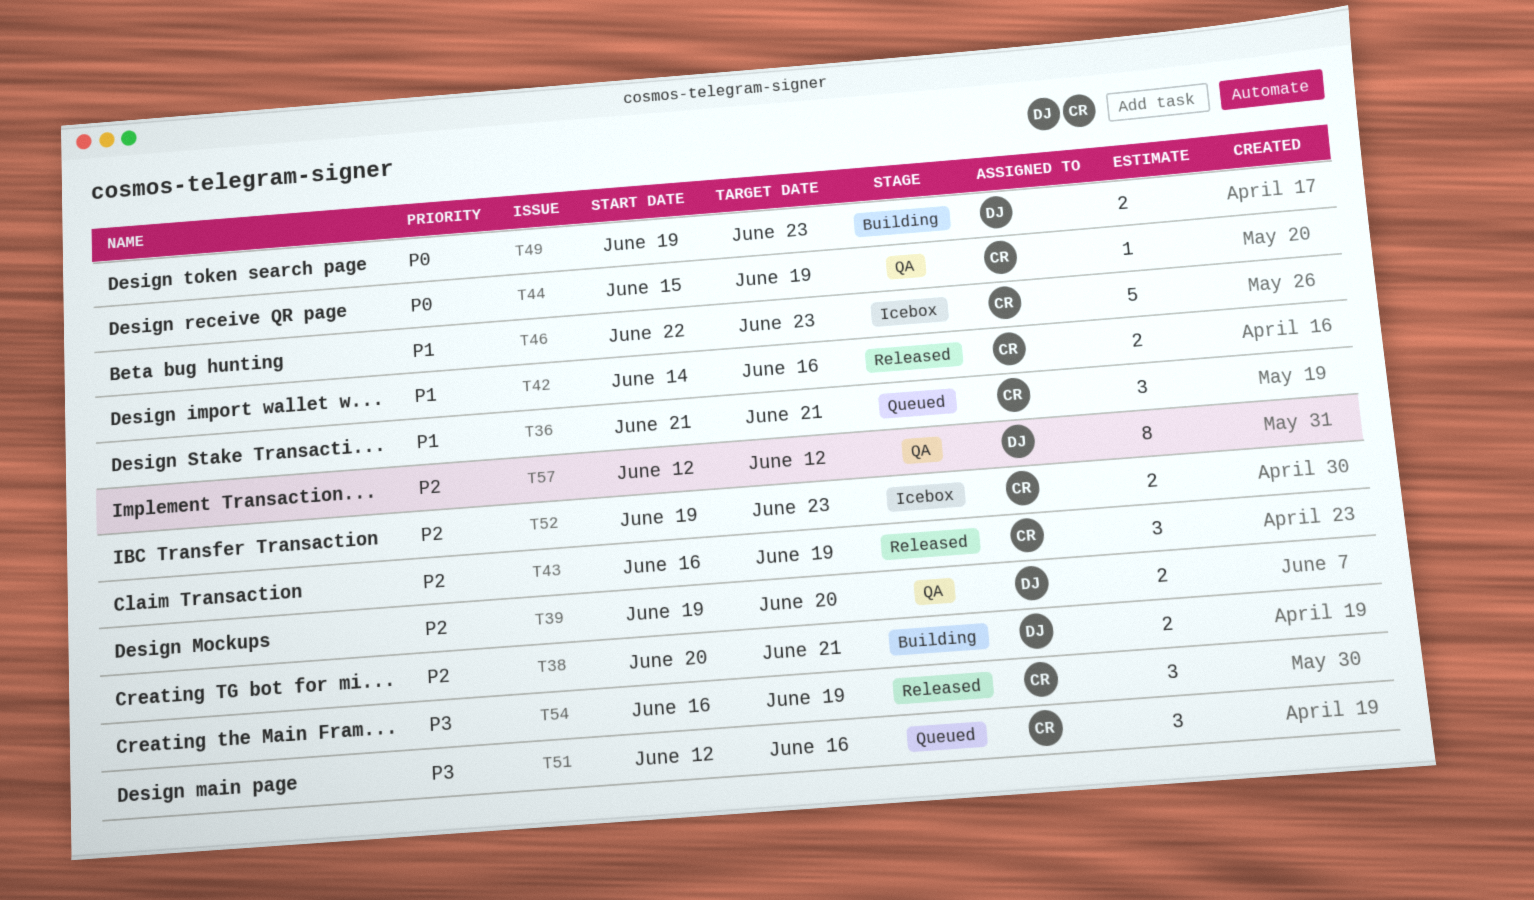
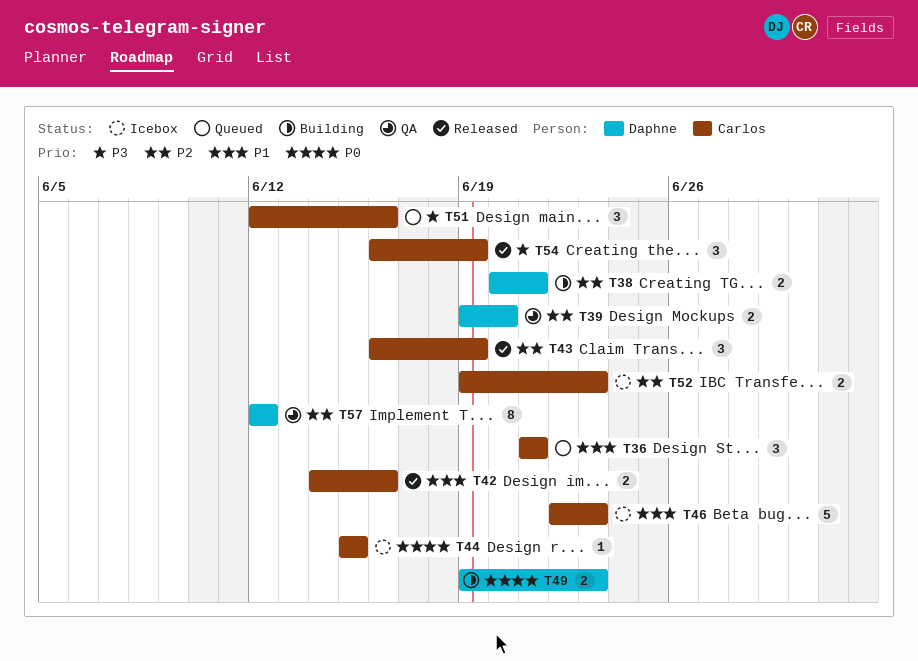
T44, status: QA -> Icebox
T44, due: Jun 19 -> Jun 15

